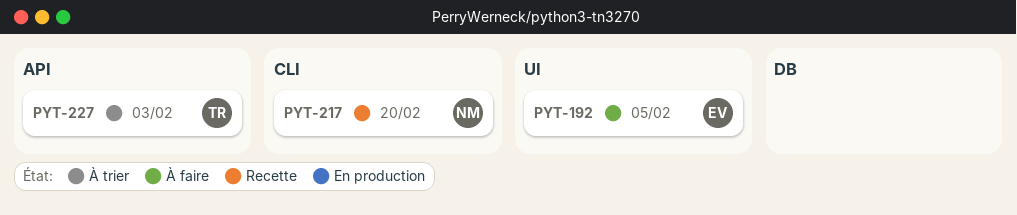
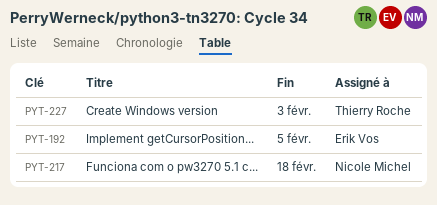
PYT-217, due: Feb 20 -> Feb 18

